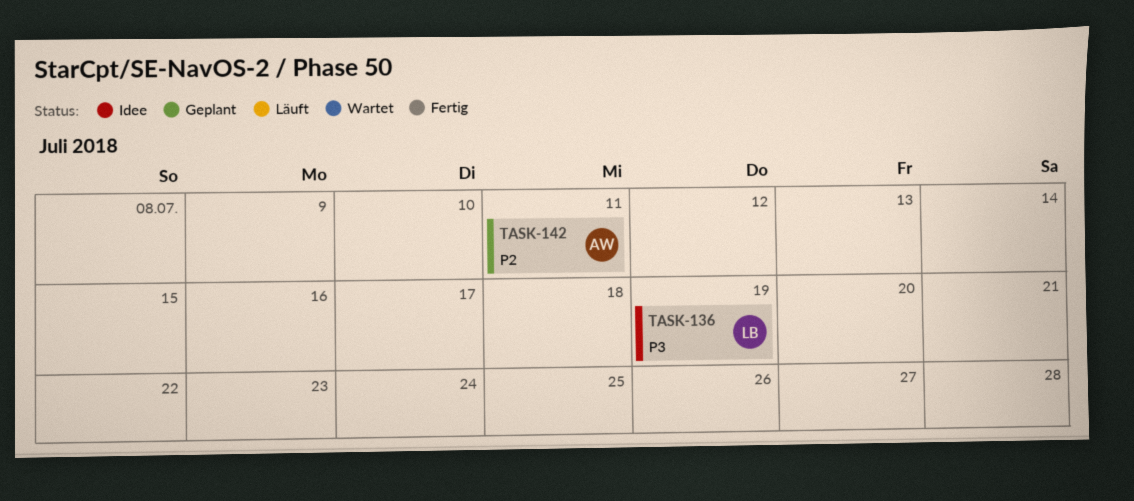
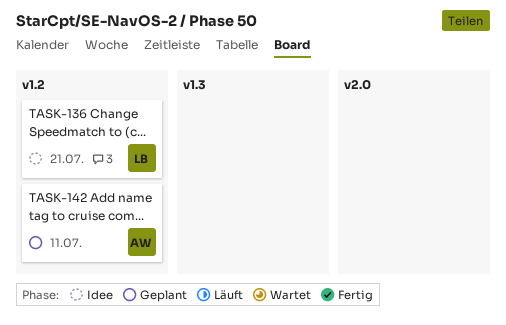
TASK-136, due: Jul 19 -> Jul 21

